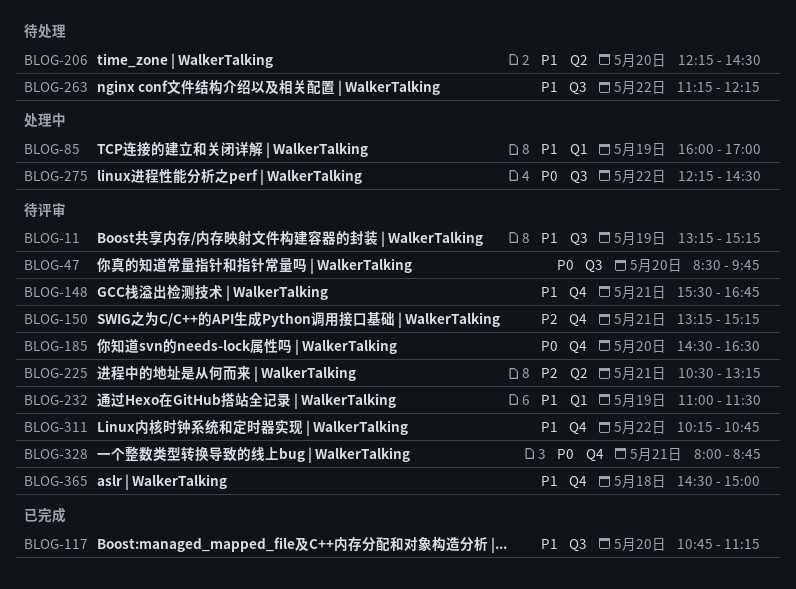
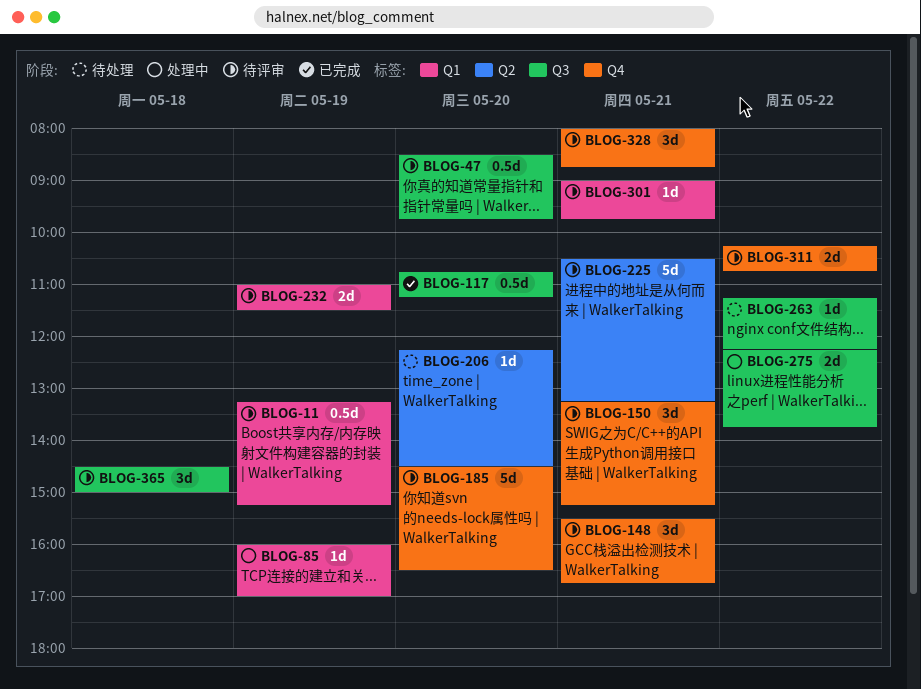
BLOG-11, label: Q3 -> Q1
BLOG-275, ends: 14:30 -> 13:45
BLOG-301: none -> present
BLOG-365, label: Q4 -> Q3

